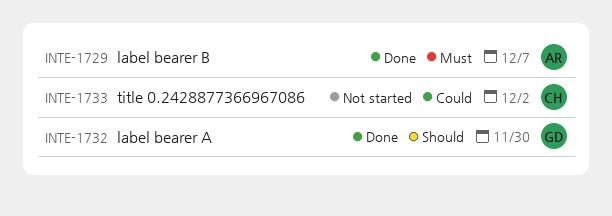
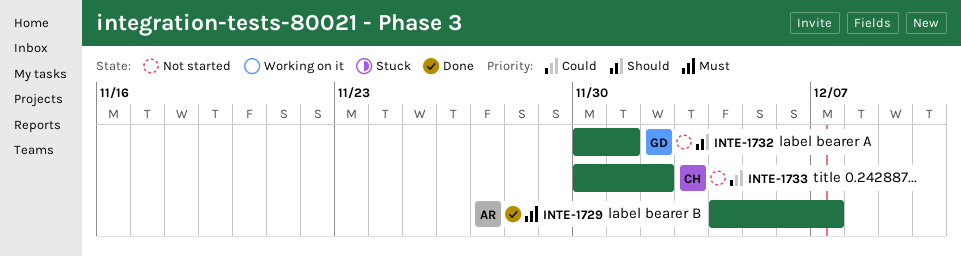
INTE-1732, status: Done -> Not started
INTE-1732, due: Nov 30 -> Dec 1

